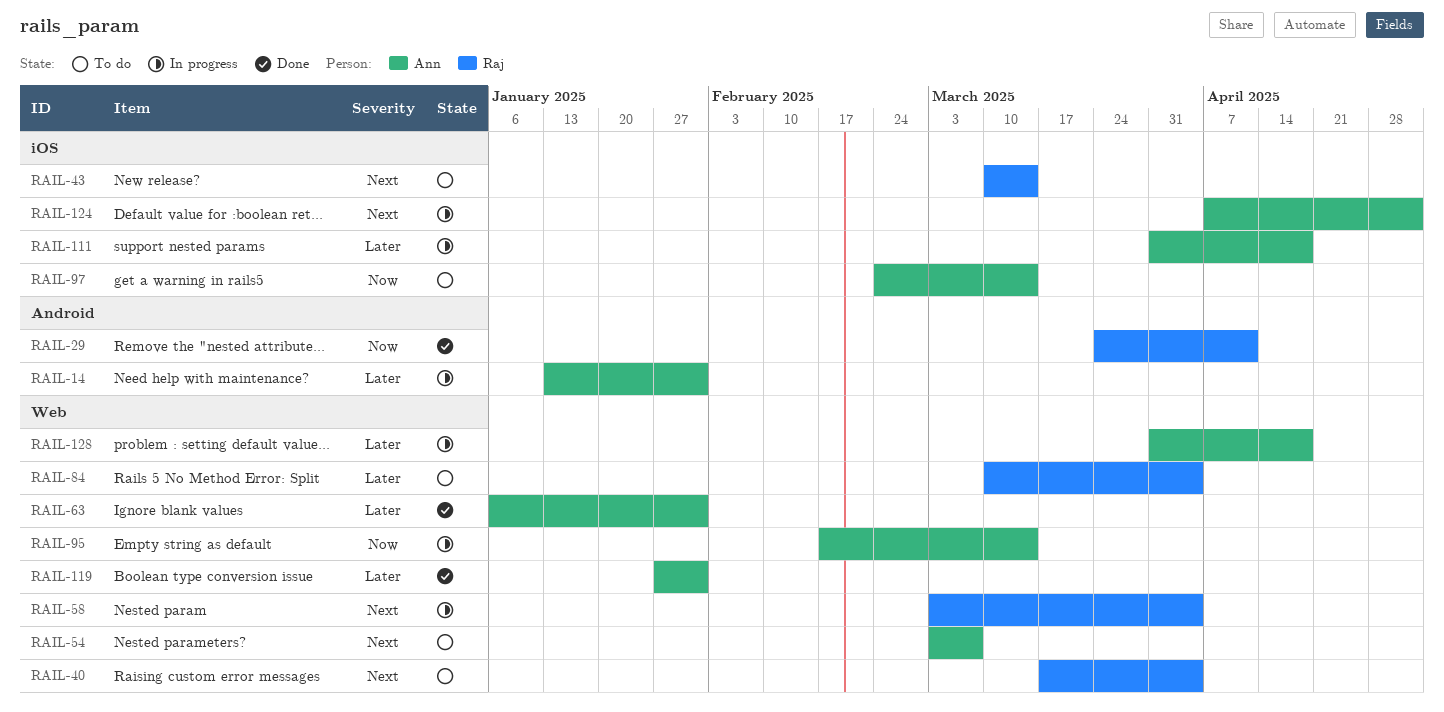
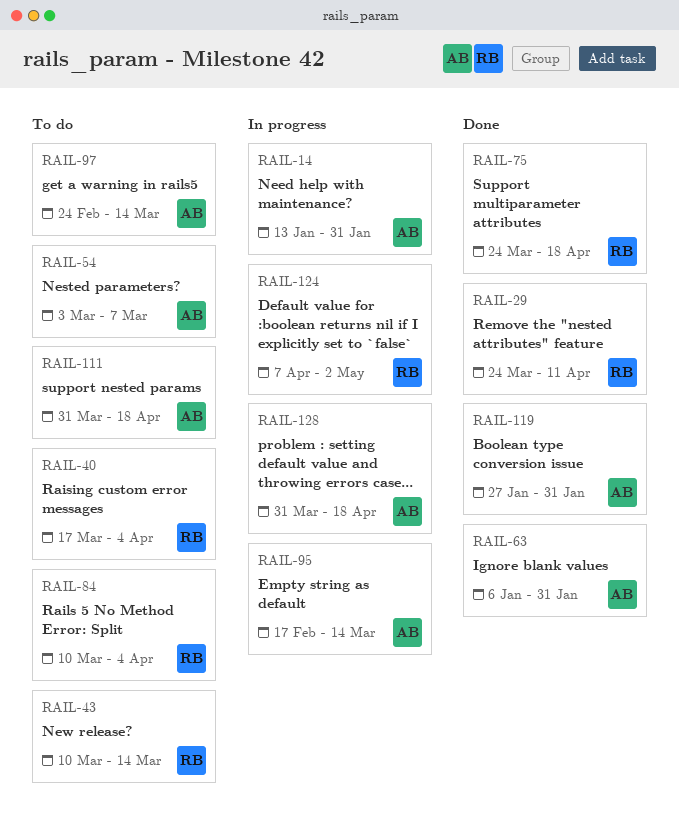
RAIL-58: present -> none
RAIL-75: none -> present
RAIL-111, status: In progress -> To do
RAIL-124, owner: Ann -> Raj

